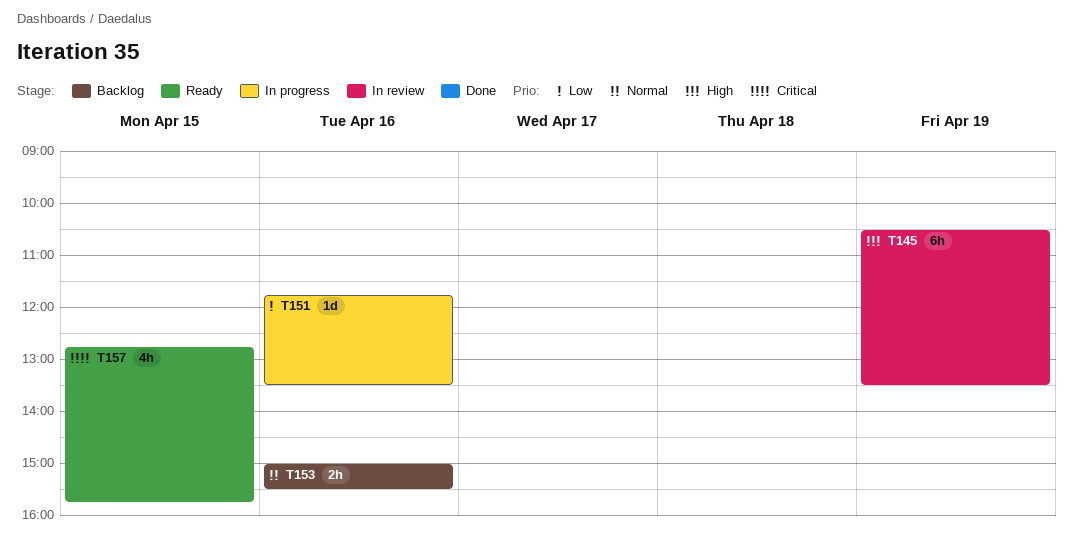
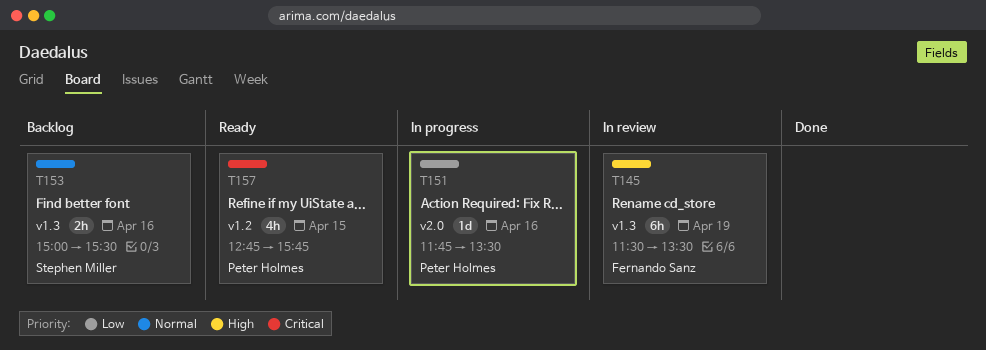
T145, begins: 10:30 -> 11:30

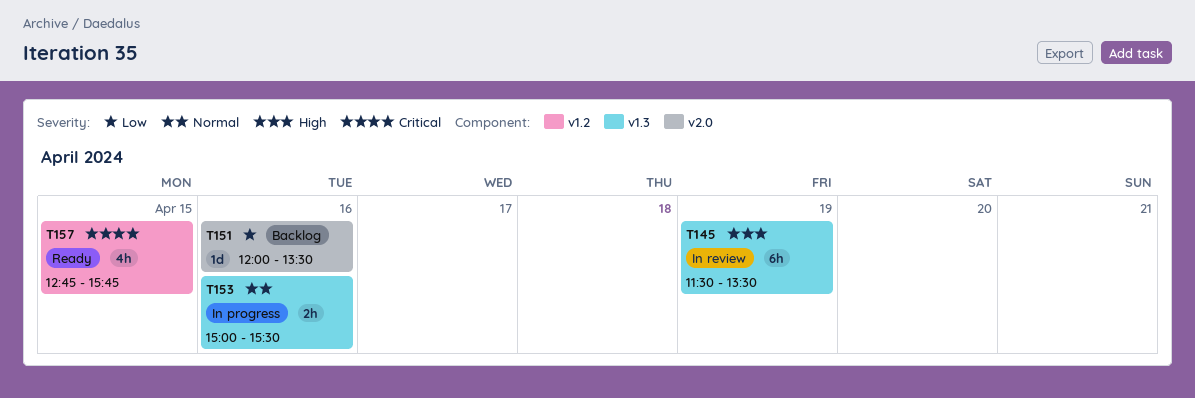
T151, status: In progress -> Backlog
T151, begins: 11:45 -> 12:00
T153, status: Backlog -> In progress

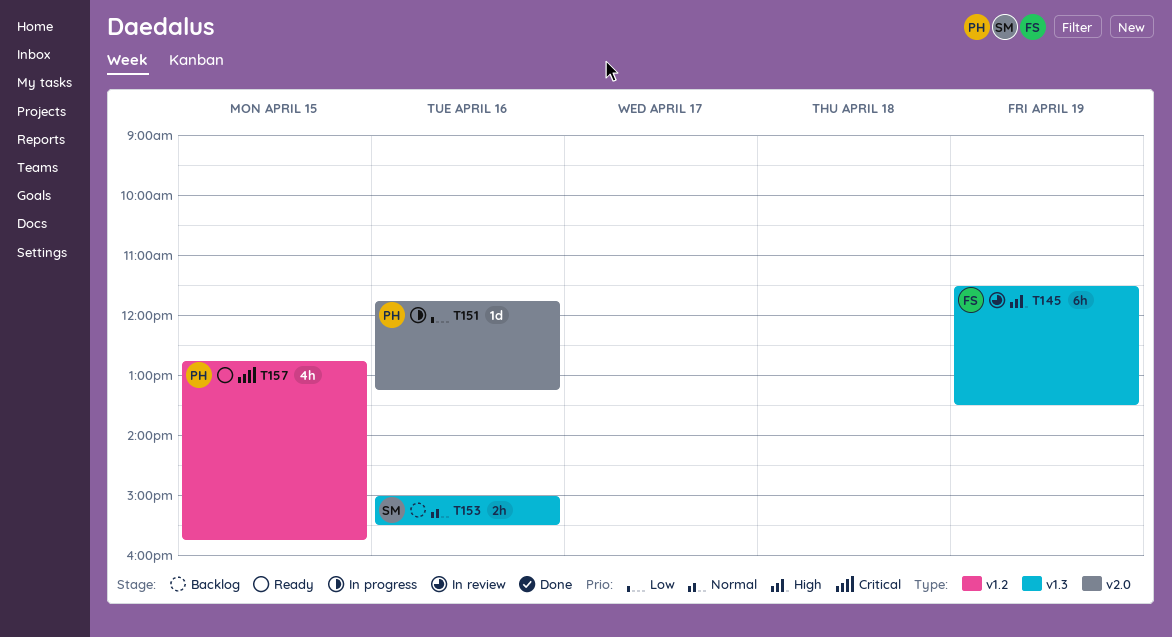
T151, status: Backlog -> In progress
T151, begins: 12:00 -> 11:45
T151, ends: 13:30 -> 13:15
T153, status: In progress -> Backlog

